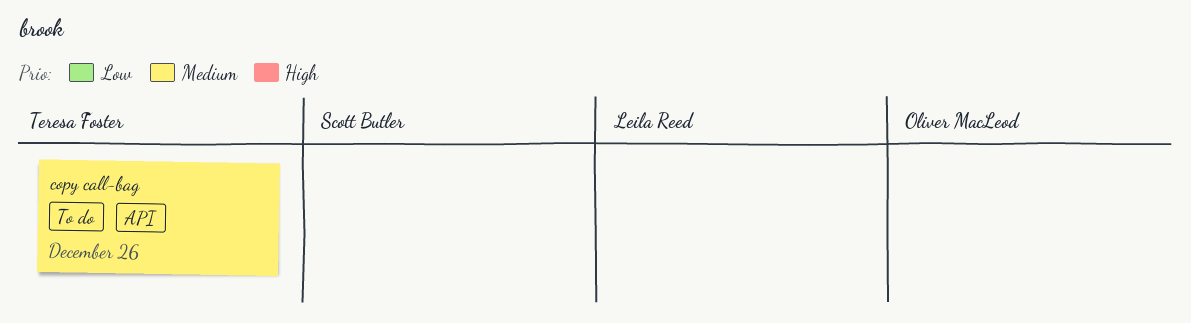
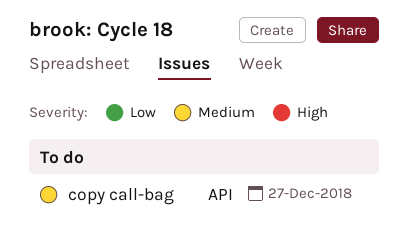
copy call-bag, due: Dec 26 -> Dec 27

